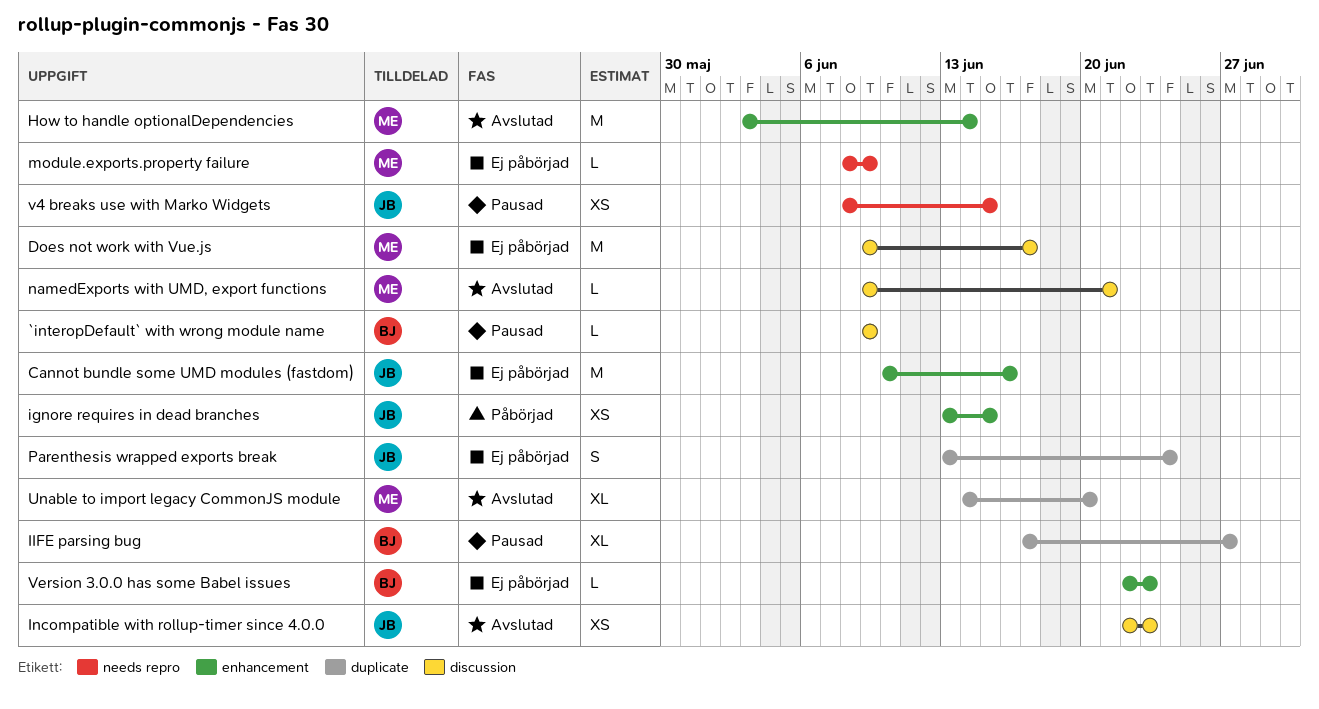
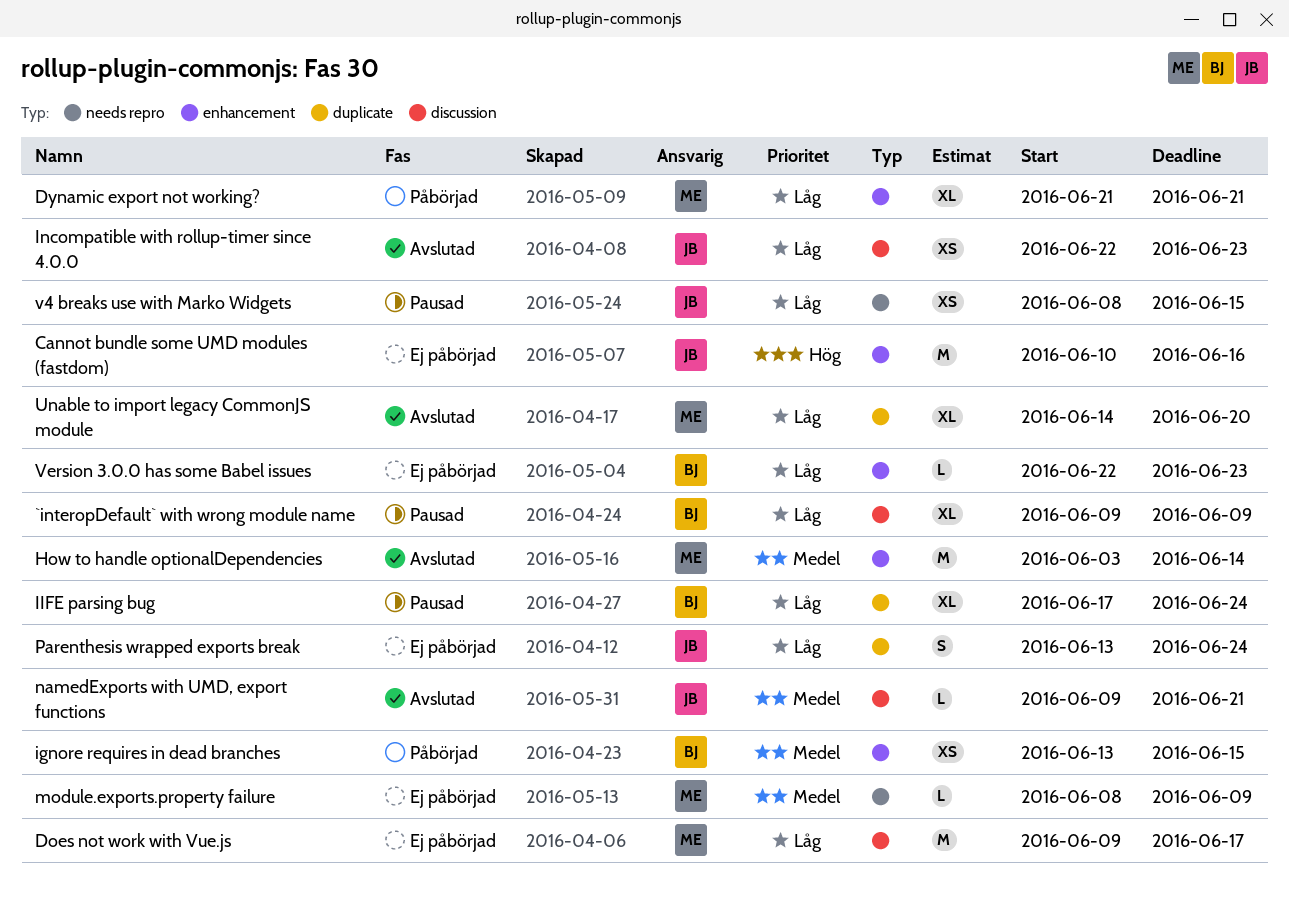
`interopDefault` with wrong module name, estimate: L -> XL
Dynamic export not working?: none -> present
ignore requires in dead branches, owner: JB -> BJ
IIFE parsing bug, due: Jun 27 -> Jun 24
namedExports with UMD, export functions, owner: ME -> JB

